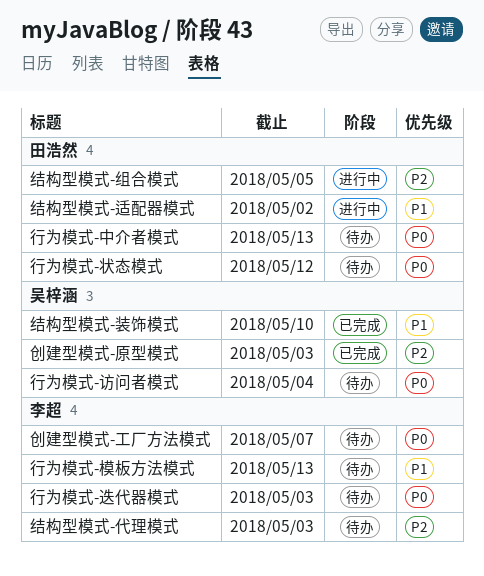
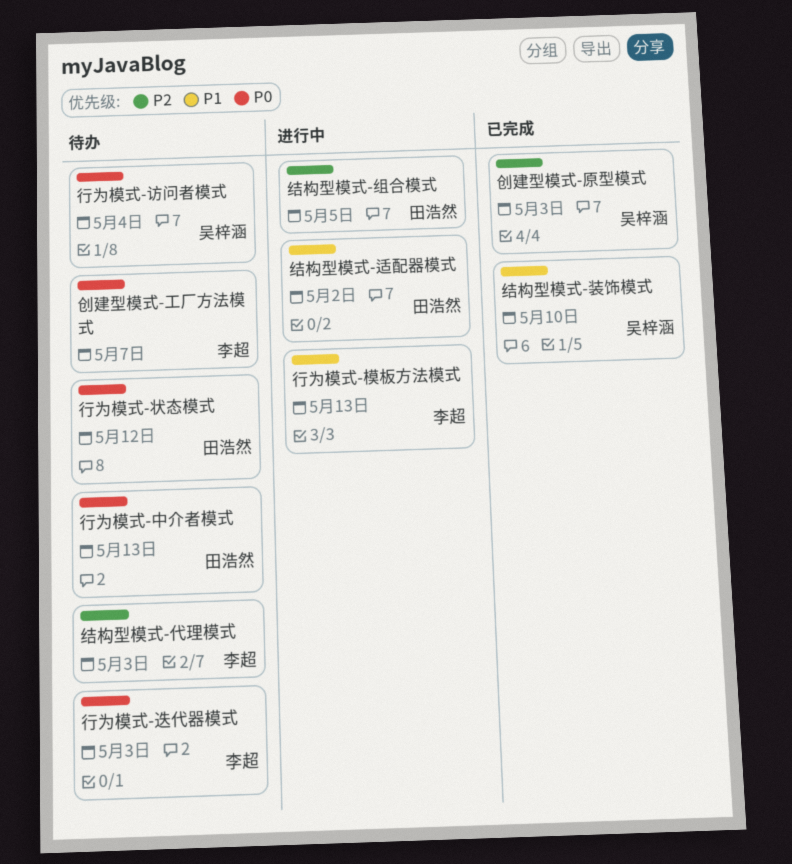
行为模式-模板方法模式, status: 待办 -> 进行中

